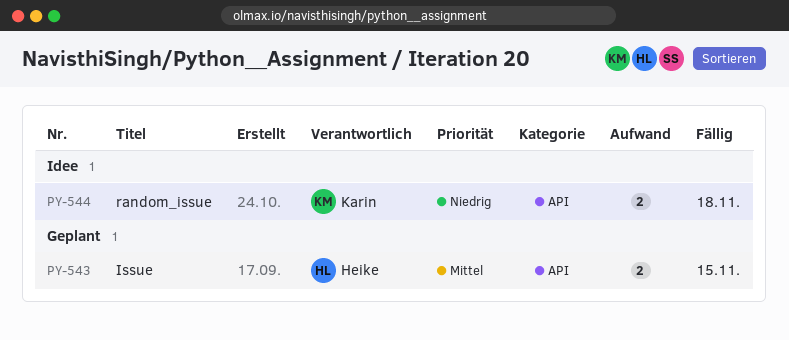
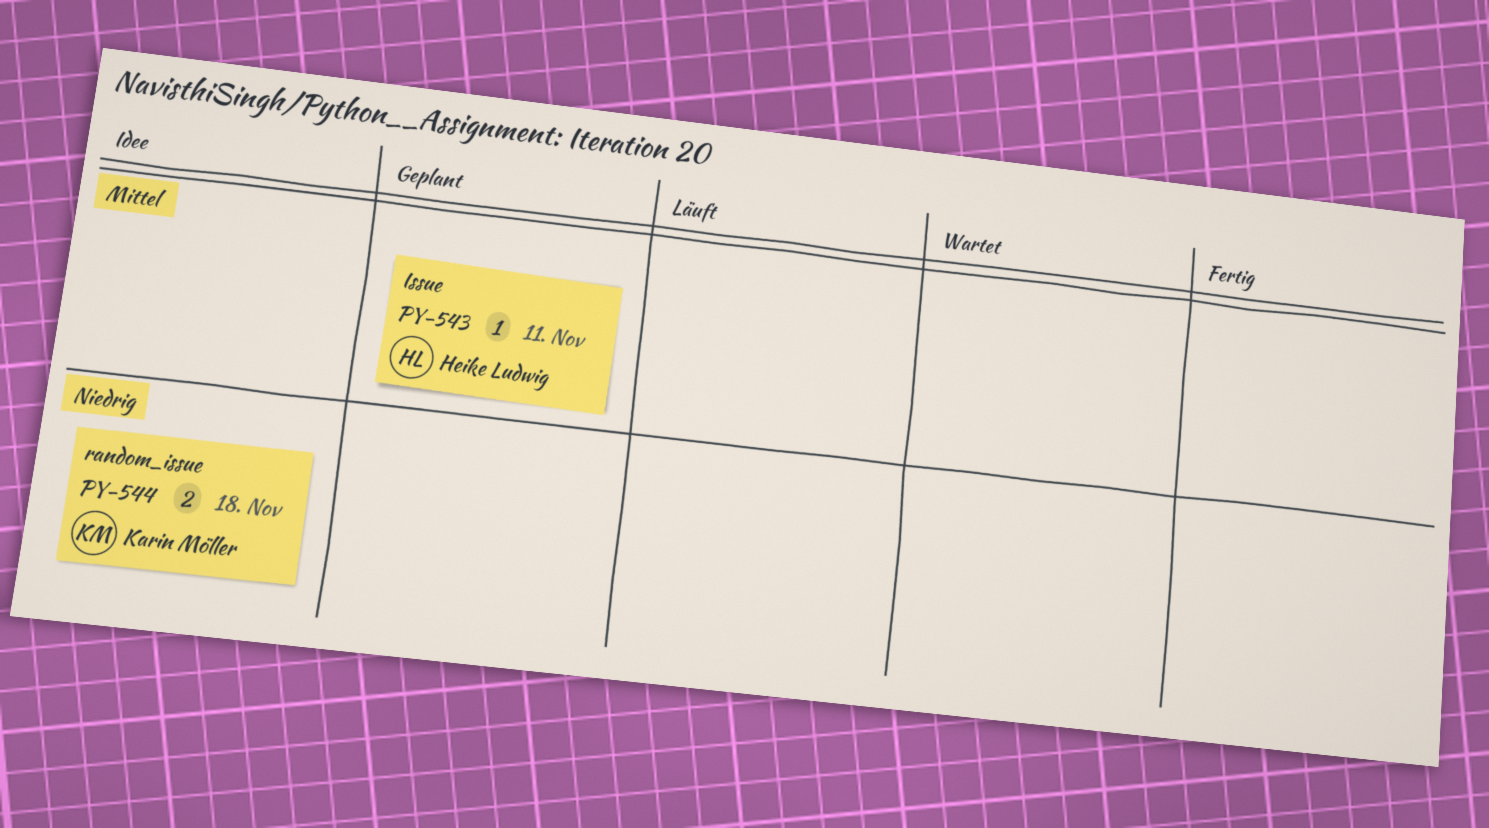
PY-543, estimate: 2 -> 1
PY-543, due: Nov 15 -> Nov 11

